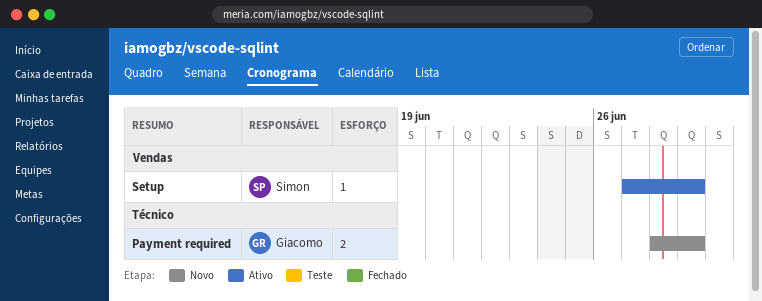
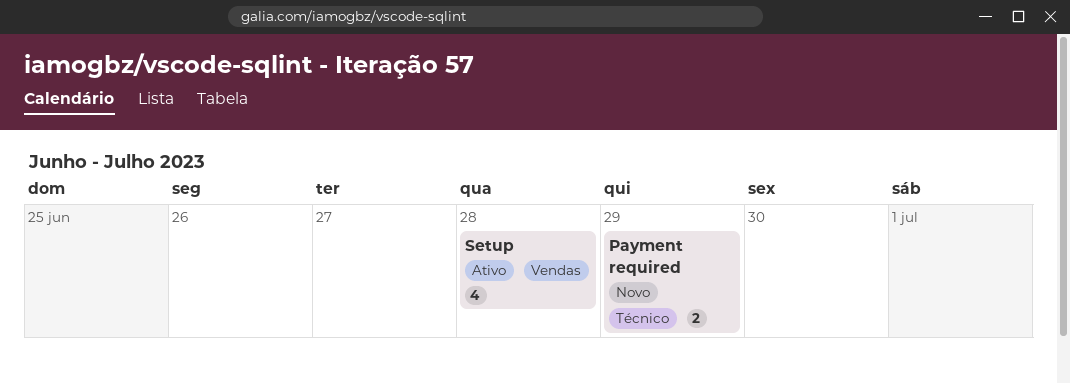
Setup, estimate: 1 -> 4
Setup, due: Jun 29 -> Jun 28

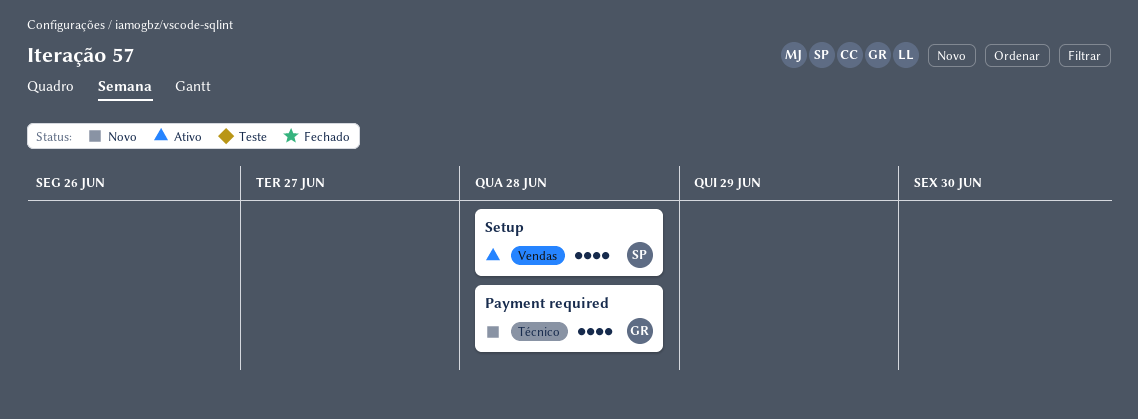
Payment required, estimate: 2 -> 4
Payment required, due: Jun 29 -> Jun 28

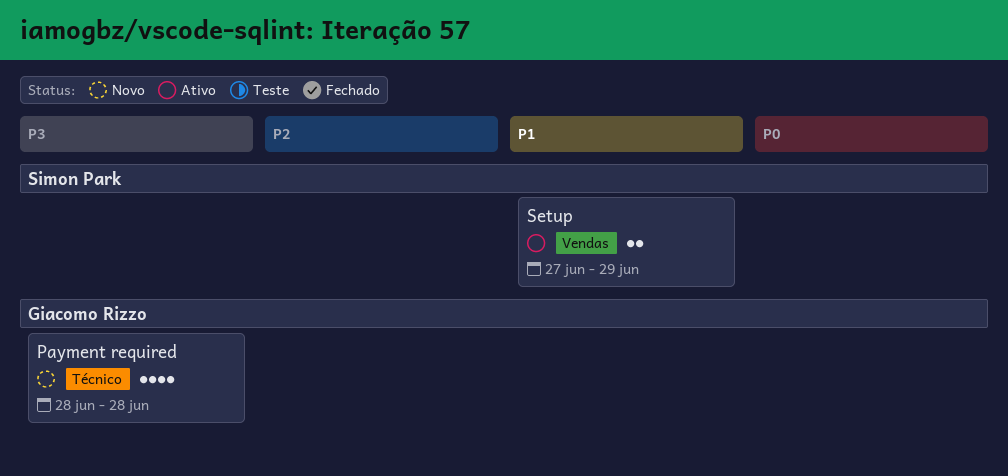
Setup, estimate: 4 -> 2
Setup, due: Jun 28 -> Jun 29

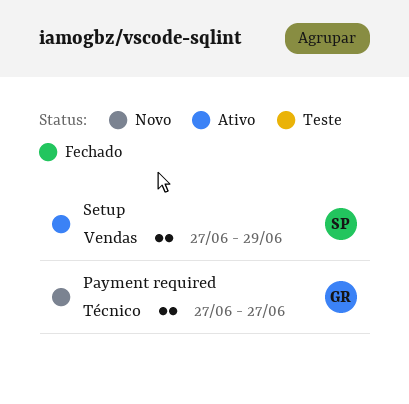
Payment required, estimate: 4 -> 2
Payment required, start: Jun 28 -> Jun 27
Payment required, due: Jun 28 -> Jun 27

